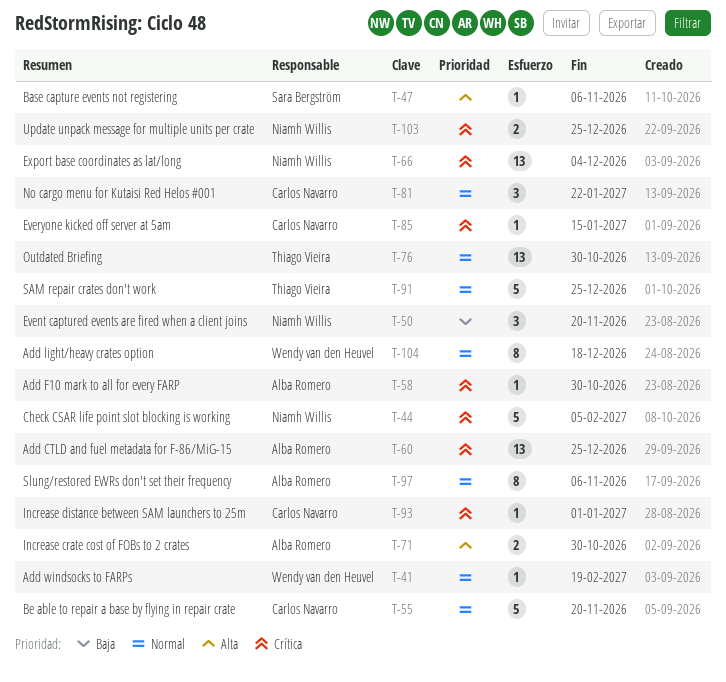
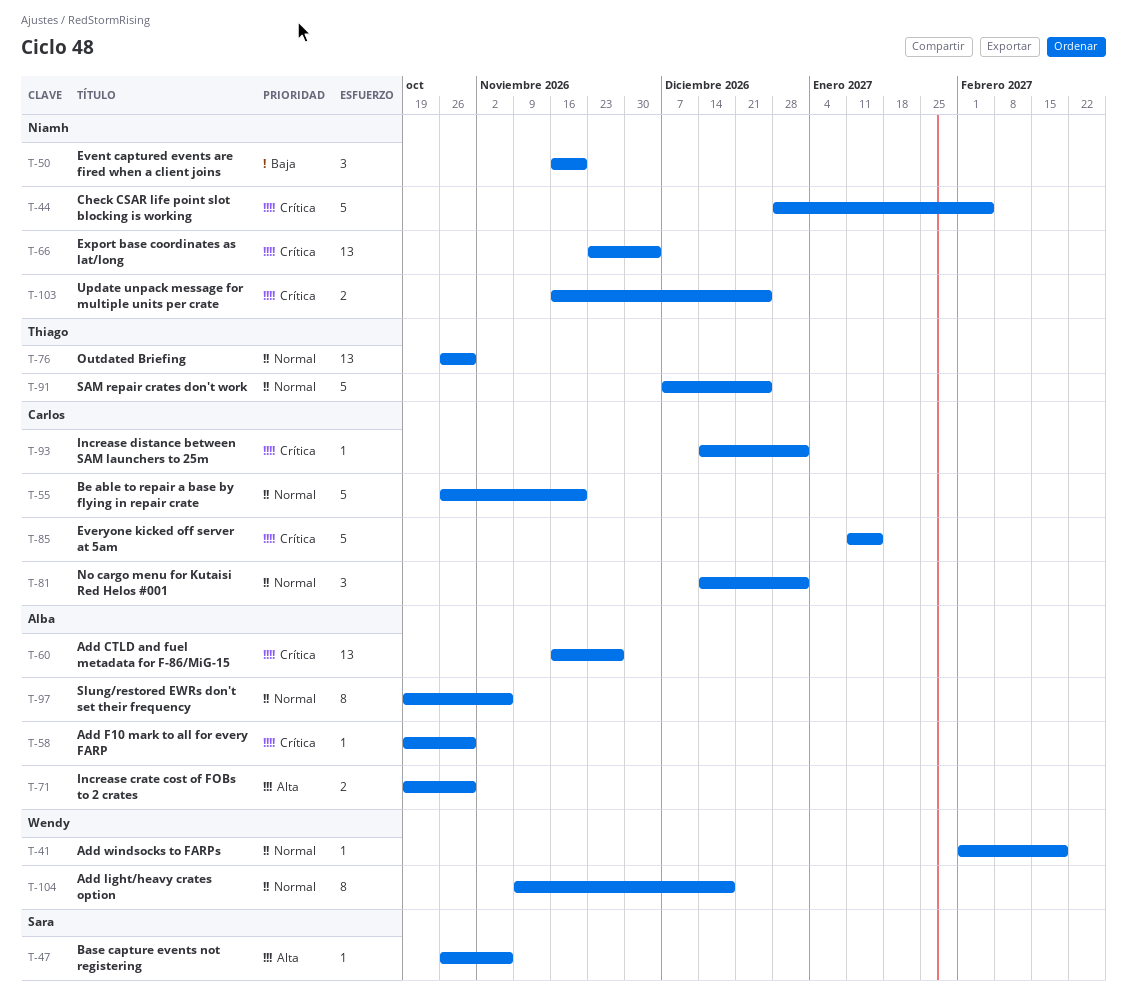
T-60, due: Dec 25 -> Nov 27
T-81, due: Jan 22 -> Jan 1
T-85, estimate: 1 -> 5

